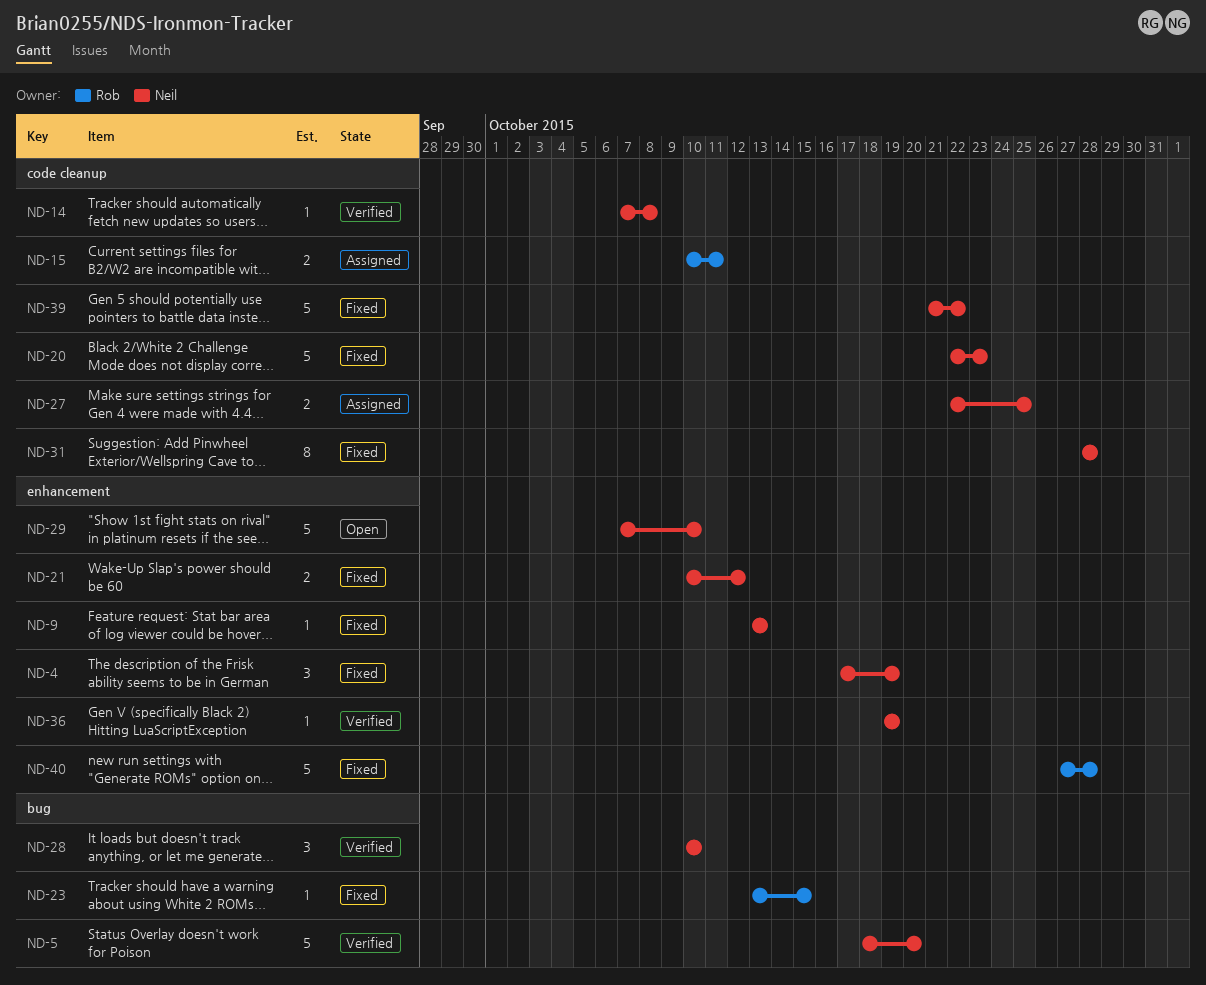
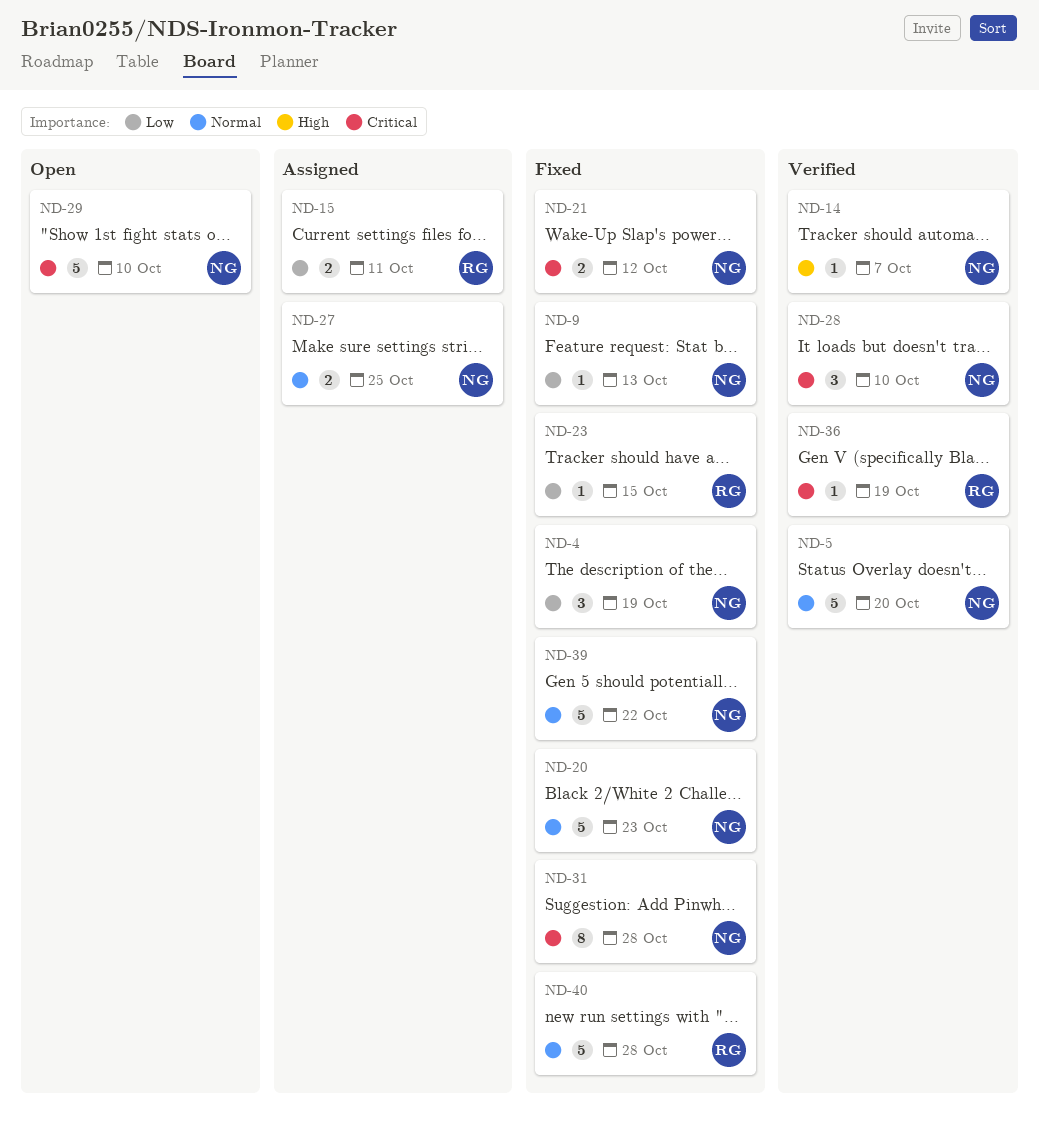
ND-14, due: Oct 8 -> Oct 7
ND-36, owner: Neil -> Rob

